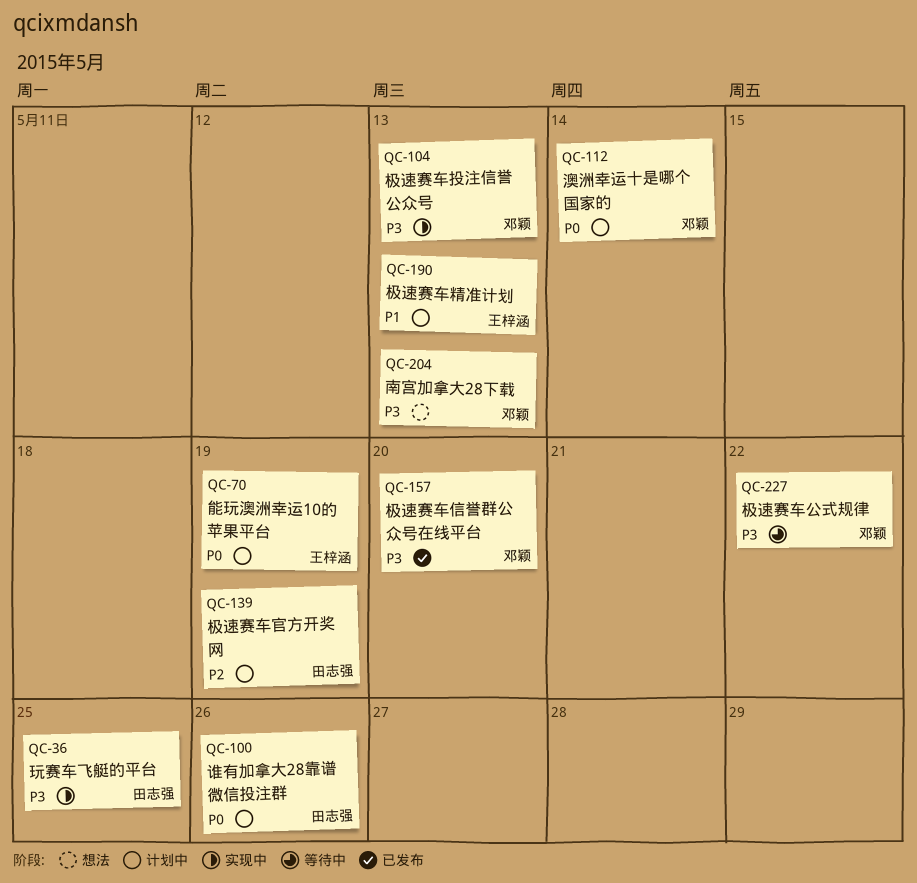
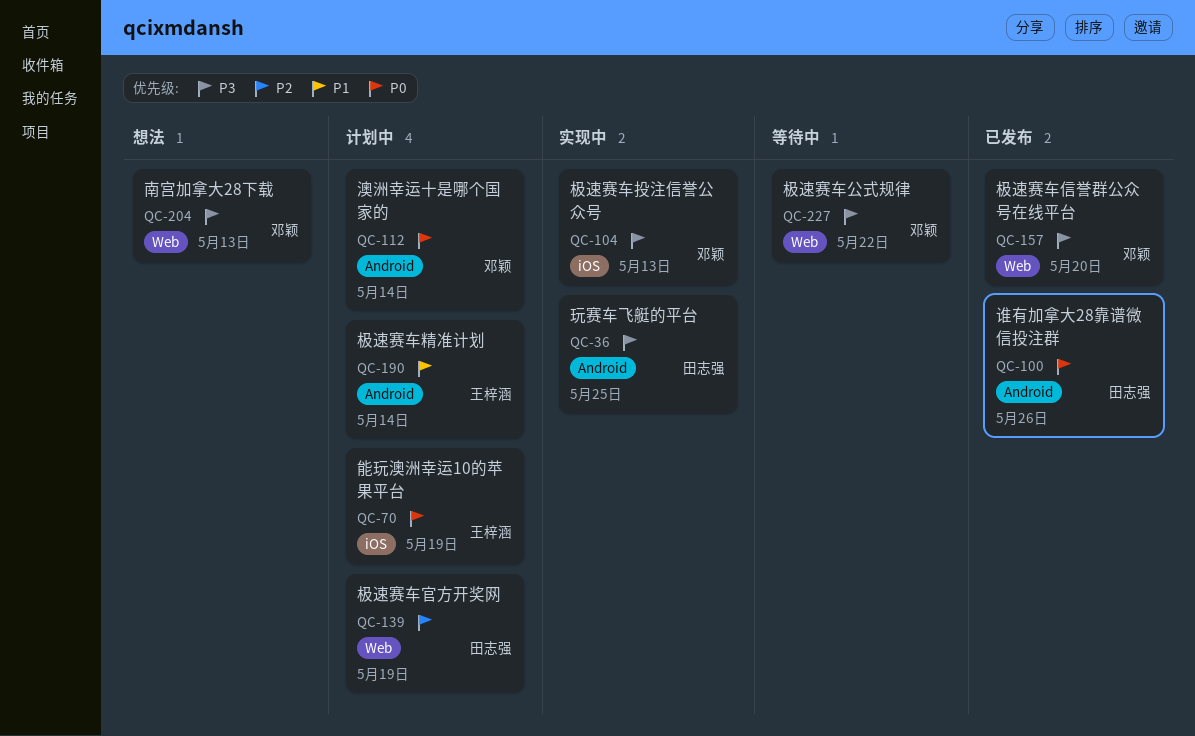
QC-100, status: 计划中 -> 已发布
QC-190, due: May 13 -> May 14

